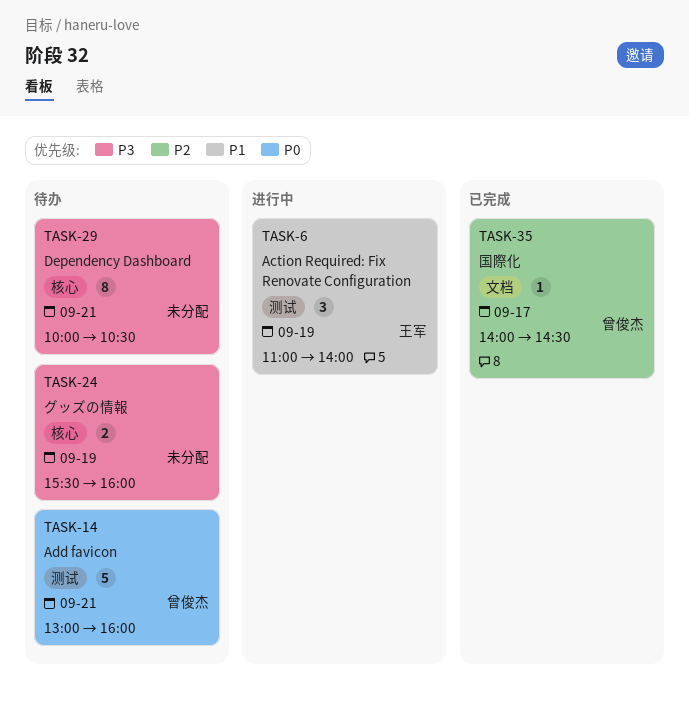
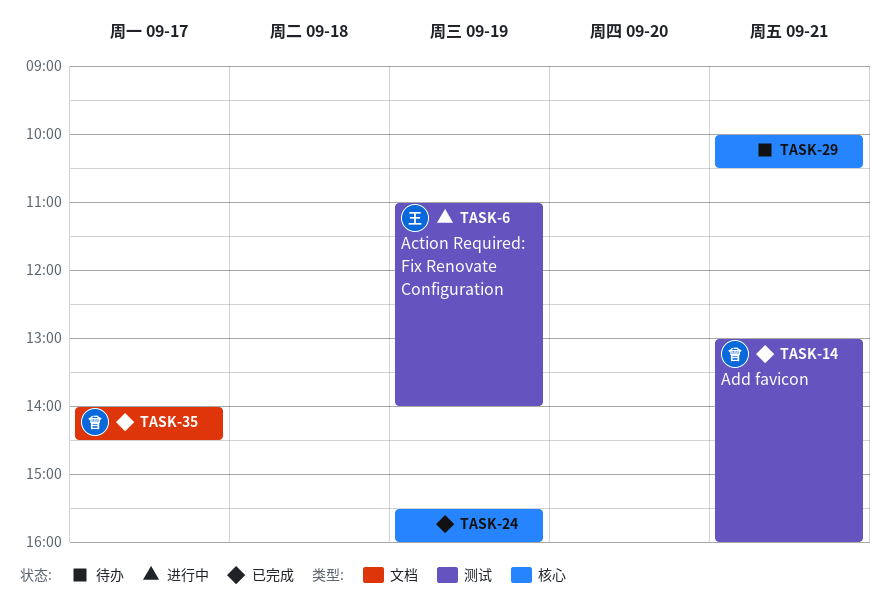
TASK-14, status: 待办 -> 已完成
TASK-24, status: 待办 -> 已完成

